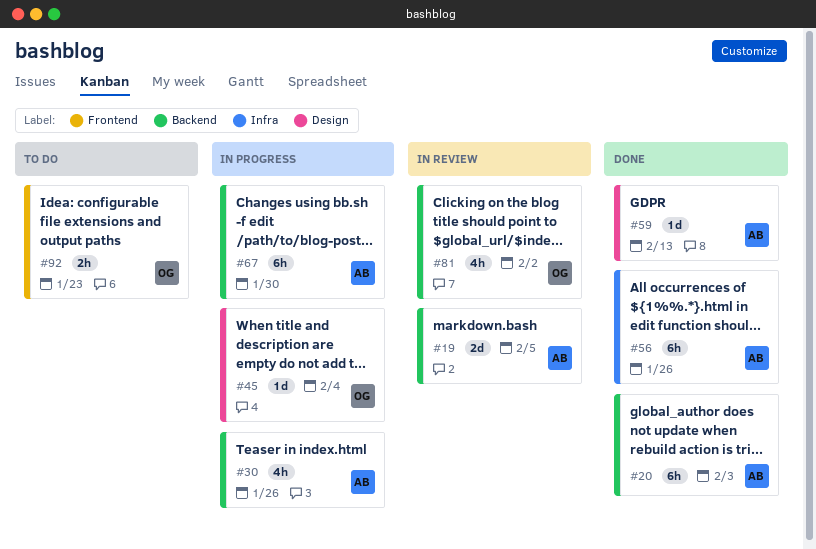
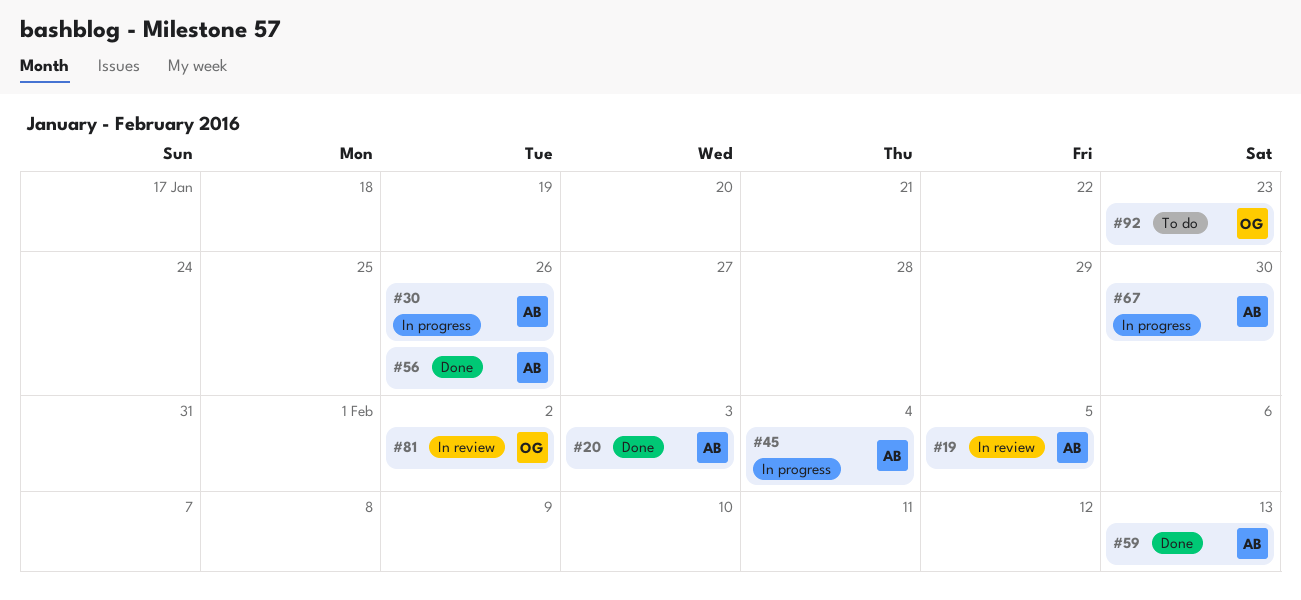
#45, owner: OG -> AB

